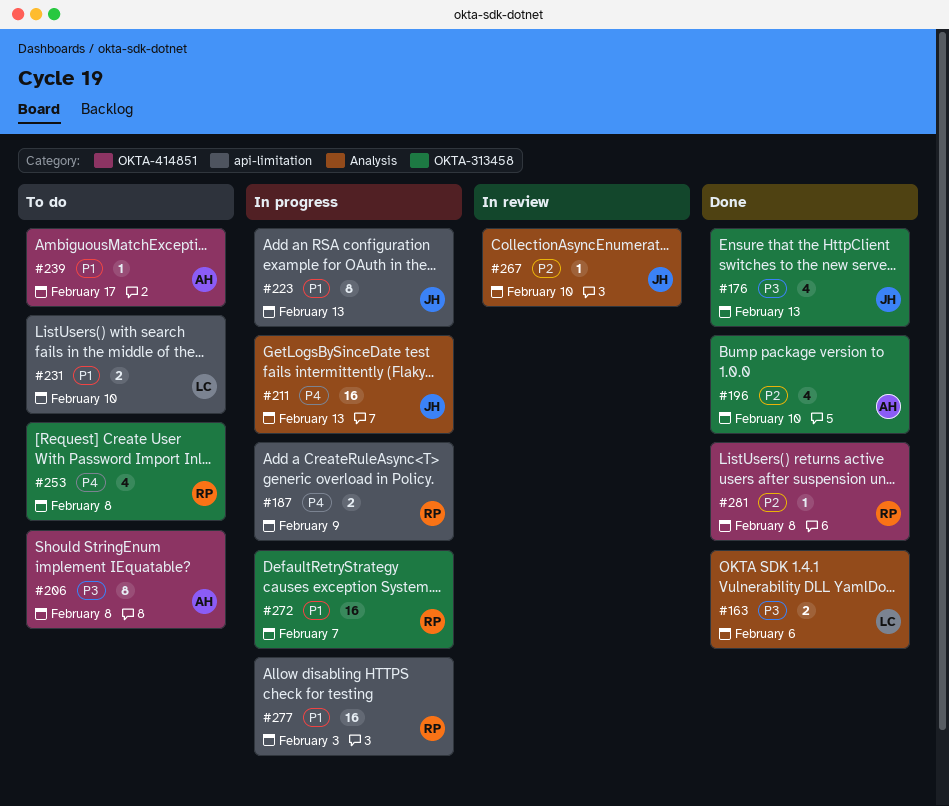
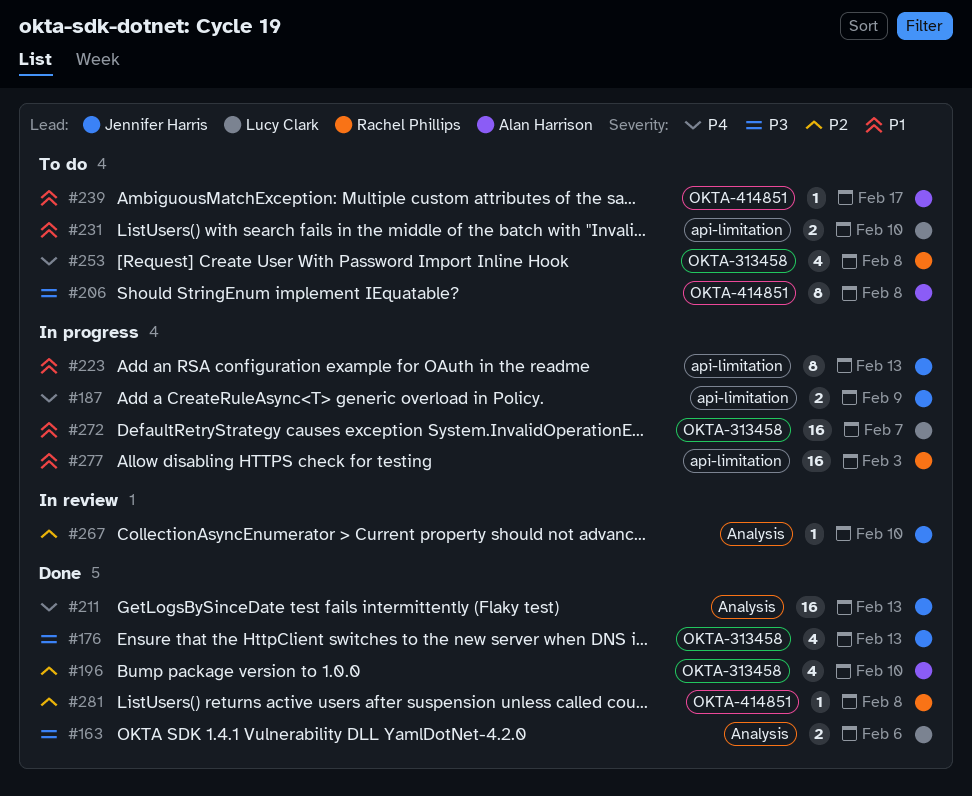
#187, owner: Rachel Phillips -> Jennifer Harris
#211, status: In progress -> Done
#272, owner: Rachel Phillips -> Lucy Clark

